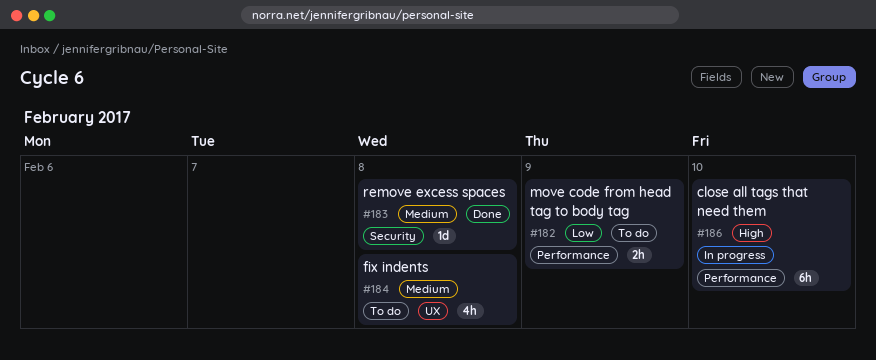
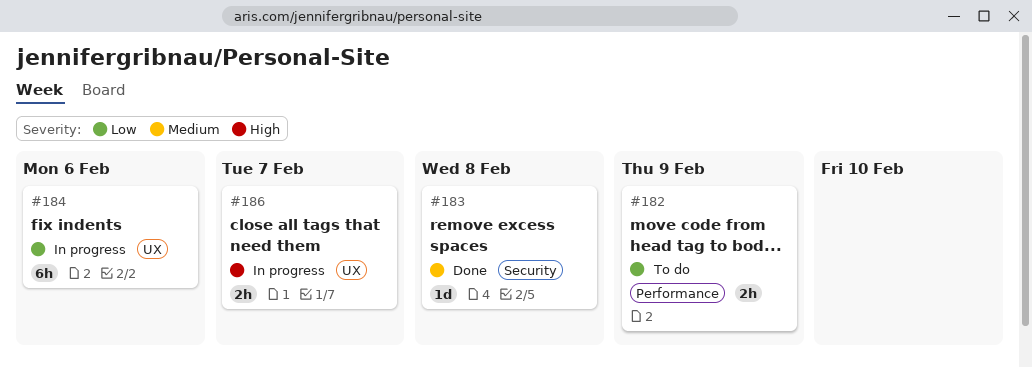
#184, status: To do -> In progress
#184, priority: Medium -> Low
#184, estimate: 4h -> 6h
#184, due: Feb 8 -> Feb 6
#186, label: Performance -> UX
#186, estimate: 6h -> 2h
#186, due: Feb 10 -> Feb 7

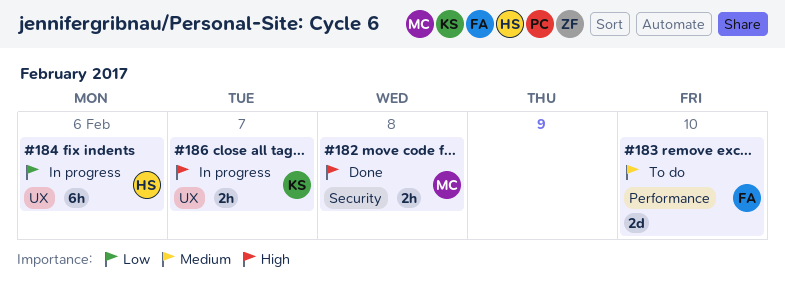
#182, status: To do -> Done
#182, priority: Low -> High
#182, label: Performance -> Security
#182, due: Feb 9 -> Feb 8
#183, status: Done -> To do
#183, label: Security -> Performance
#183, estimate: 1d -> 2d
#183, due: Feb 8 -> Feb 10

